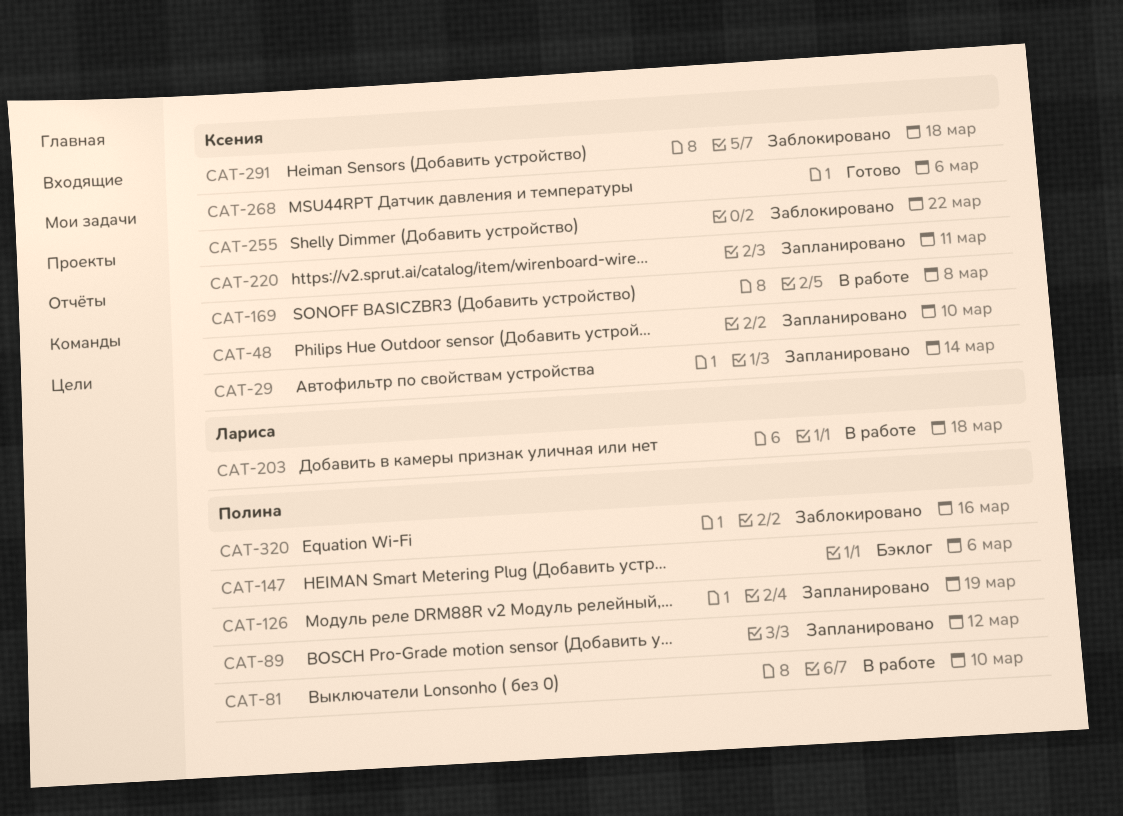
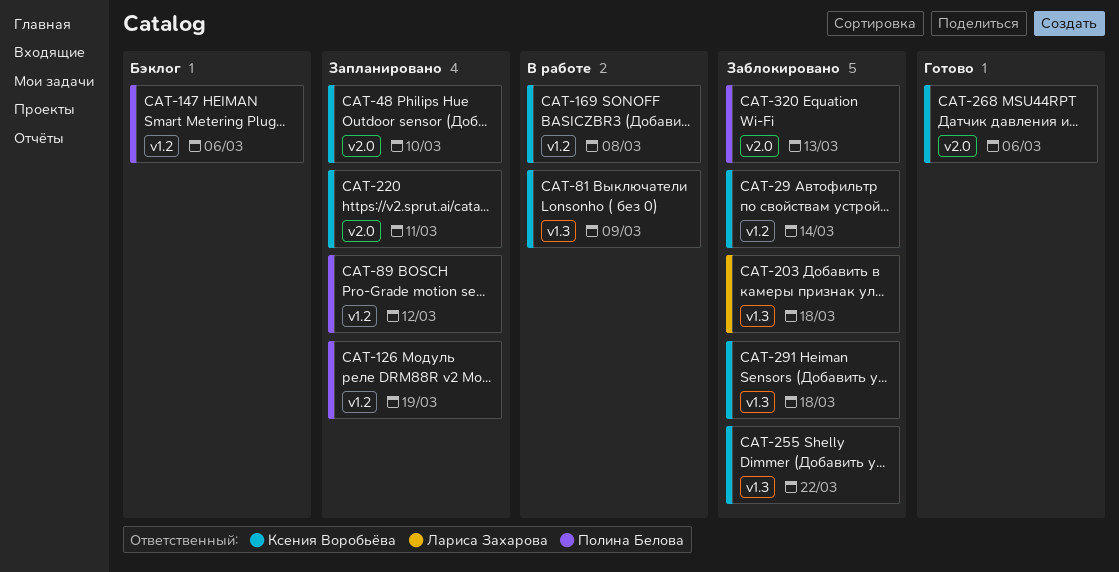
CAT-29, status: Запланировано -> Заблокировано
CAT-81, owner: Полина Белова -> Ксения Воробьёва
CAT-81, due: Mar 10 -> Mar 9
CAT-203, status: В работе -> Заблокировано
CAT-320, due: Mar 16 -> Mar 13

